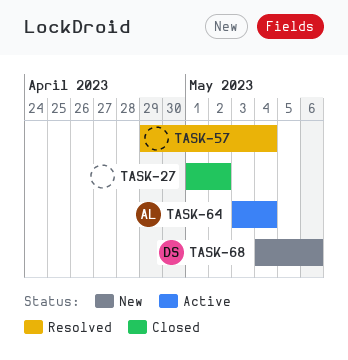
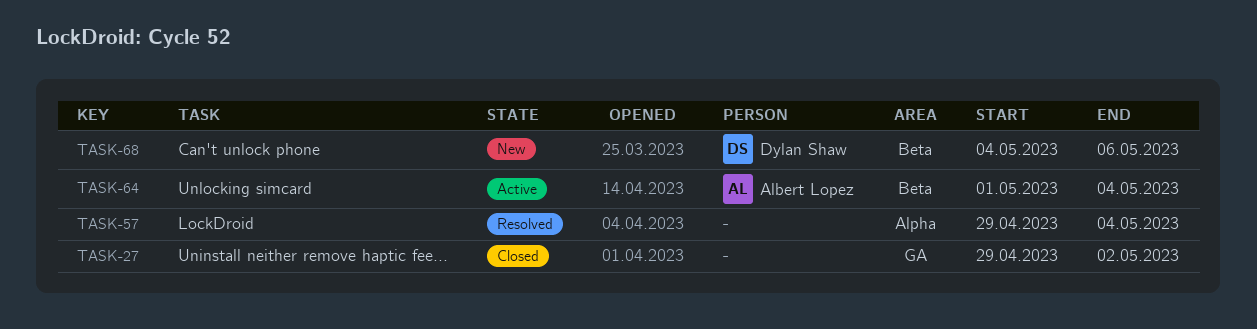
TASK-27, start: May 1 -> Apr 29
TASK-64, start: May 3 -> May 1

